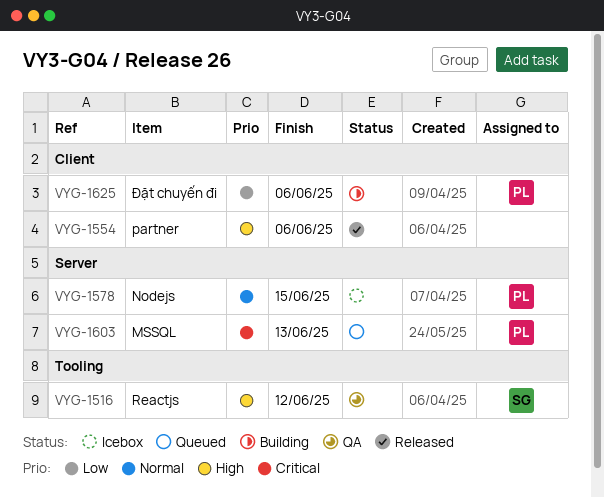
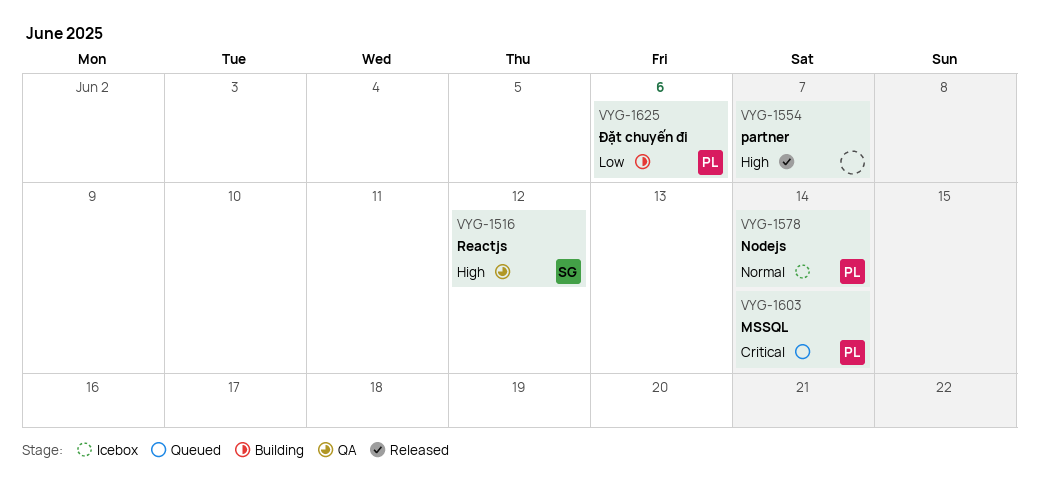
VYG-1554, due: Jun 6 -> Jun 7
VYG-1578, due: Jun 15 -> Jun 14
VYG-1603, due: Jun 13 -> Jun 14

